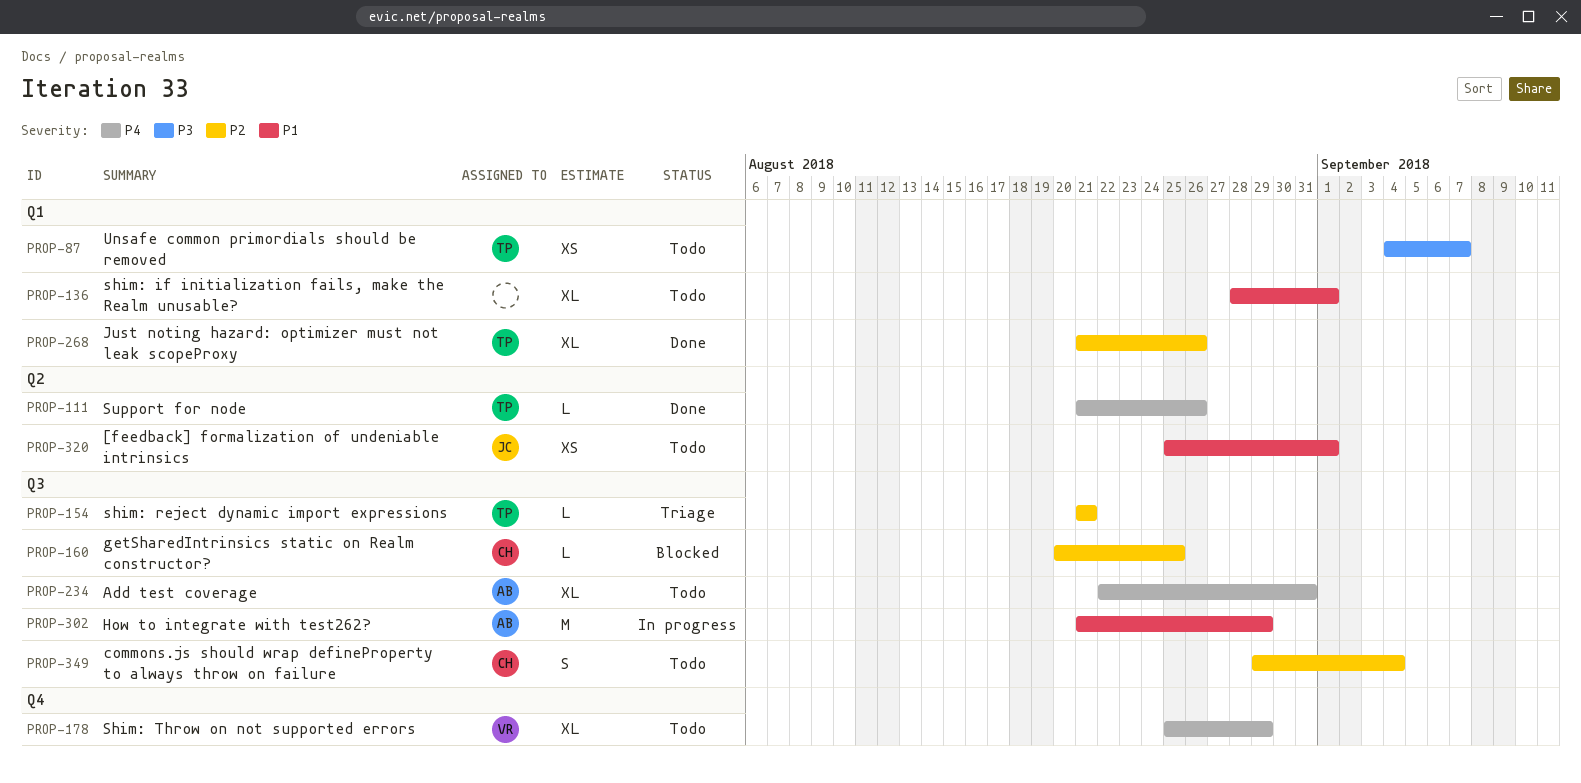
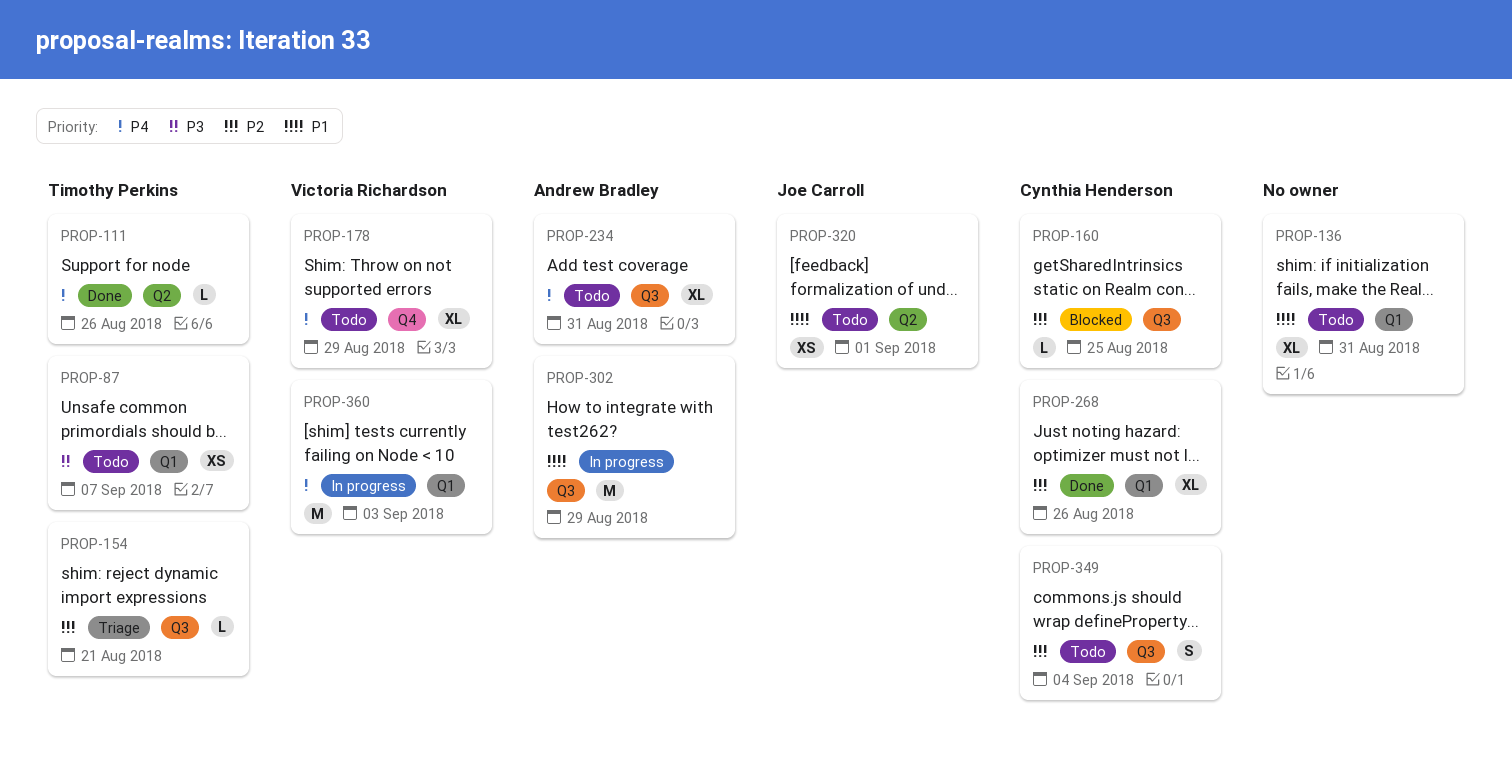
PROP-136, due: Sep 1 -> Aug 31
PROP-268, owner: Timothy Perkins -> Cynthia Henderson
PROP-360: none -> present

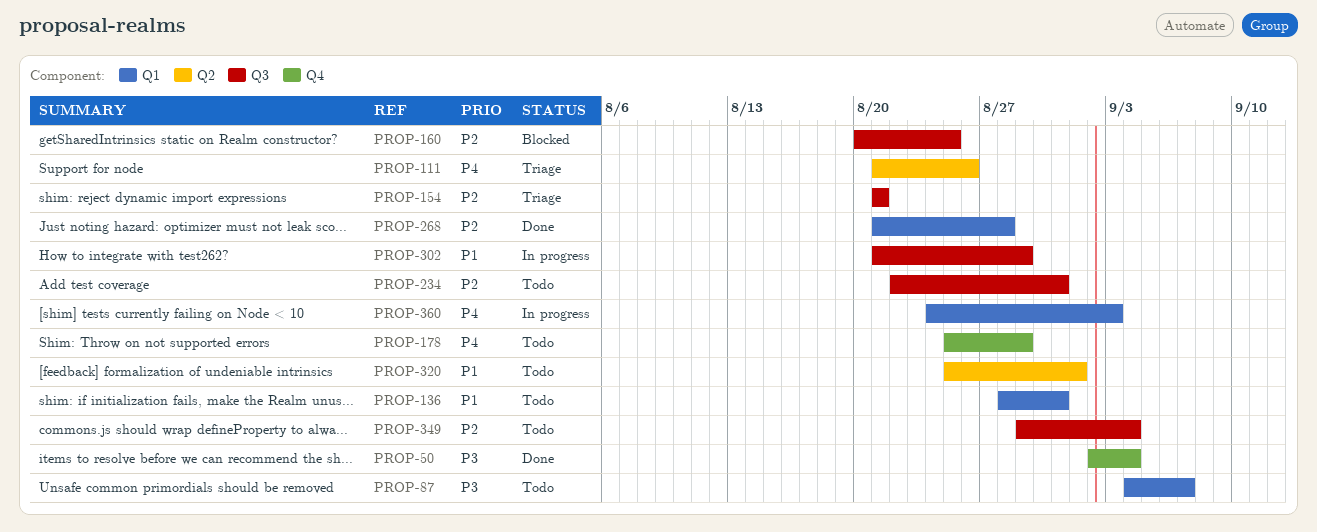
PROP-50: none -> present
PROP-111, status: Done -> Triage
PROP-234, priority: P4 -> P2
PROP-268, due: Aug 26 -> Aug 28

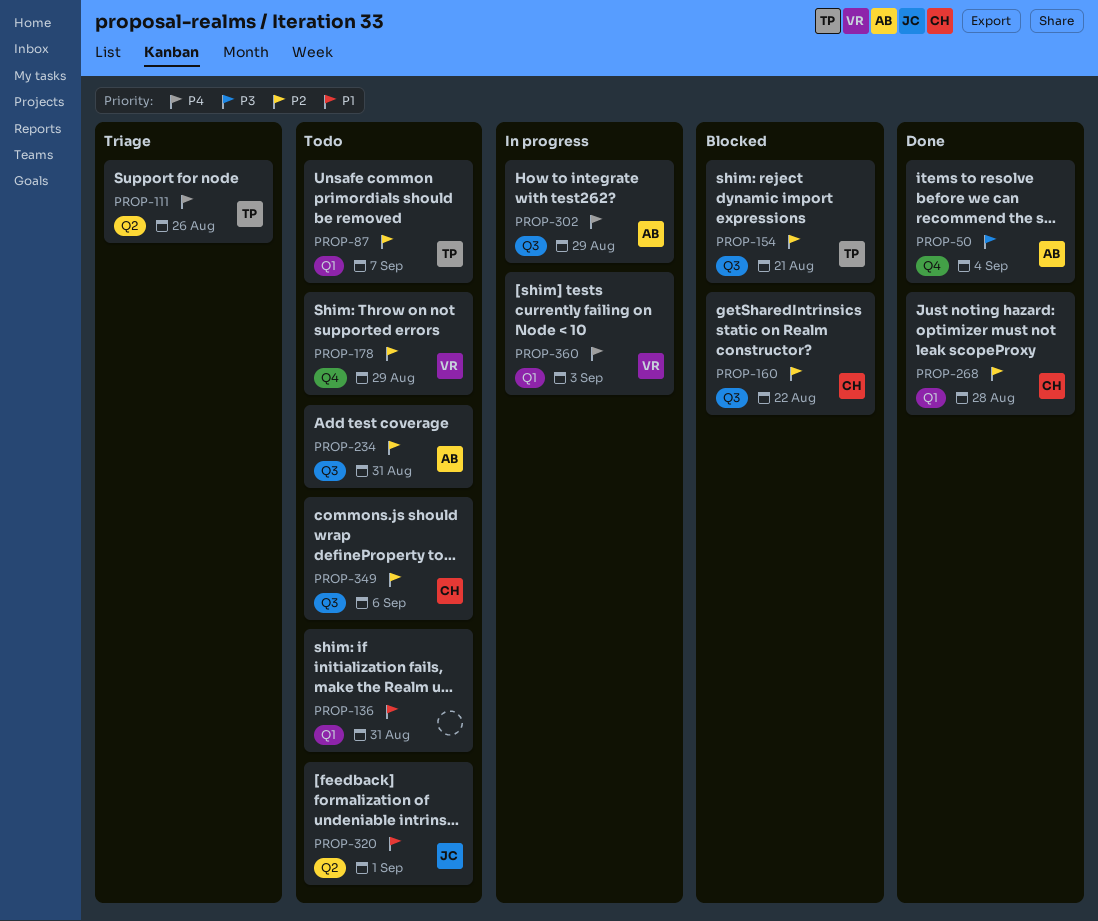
PROP-87, priority: P3 -> P2
PROP-154, status: Triage -> Blocked
PROP-160, due: Aug 25 -> Aug 22
PROP-178, priority: P4 -> P2
PROP-302, priority: P1 -> P4
PROP-349, due: Sep 4 -> Sep 6

